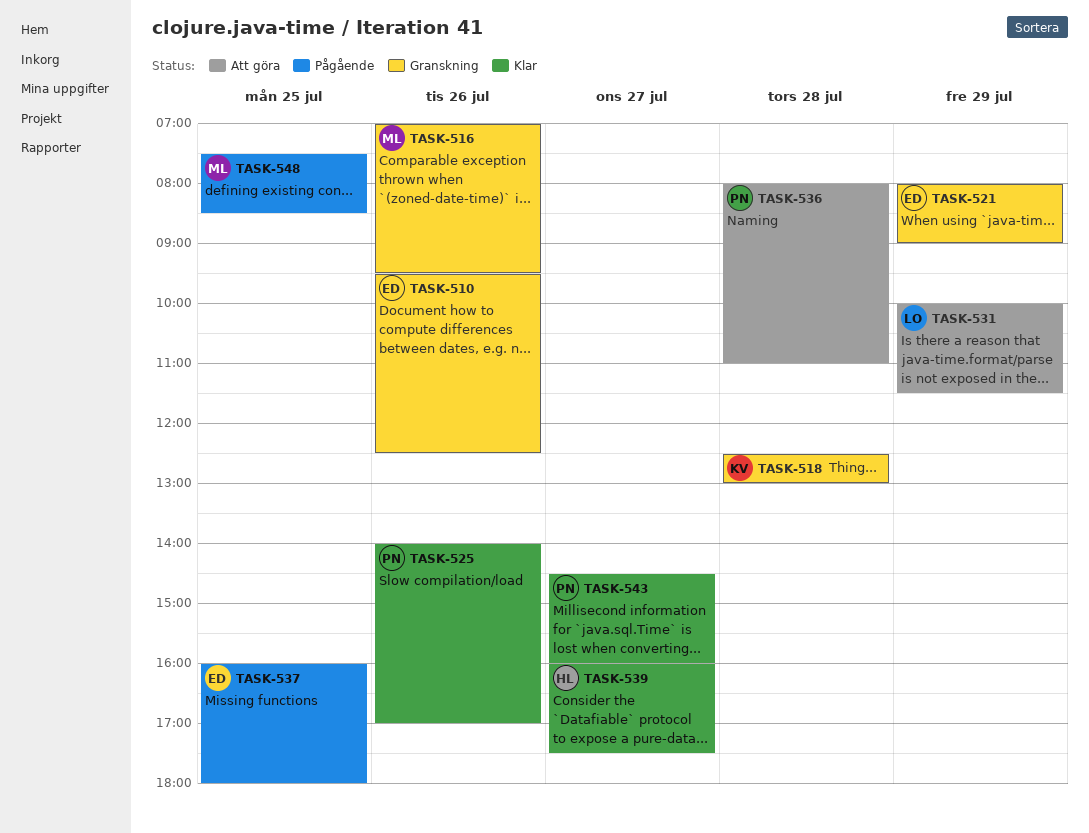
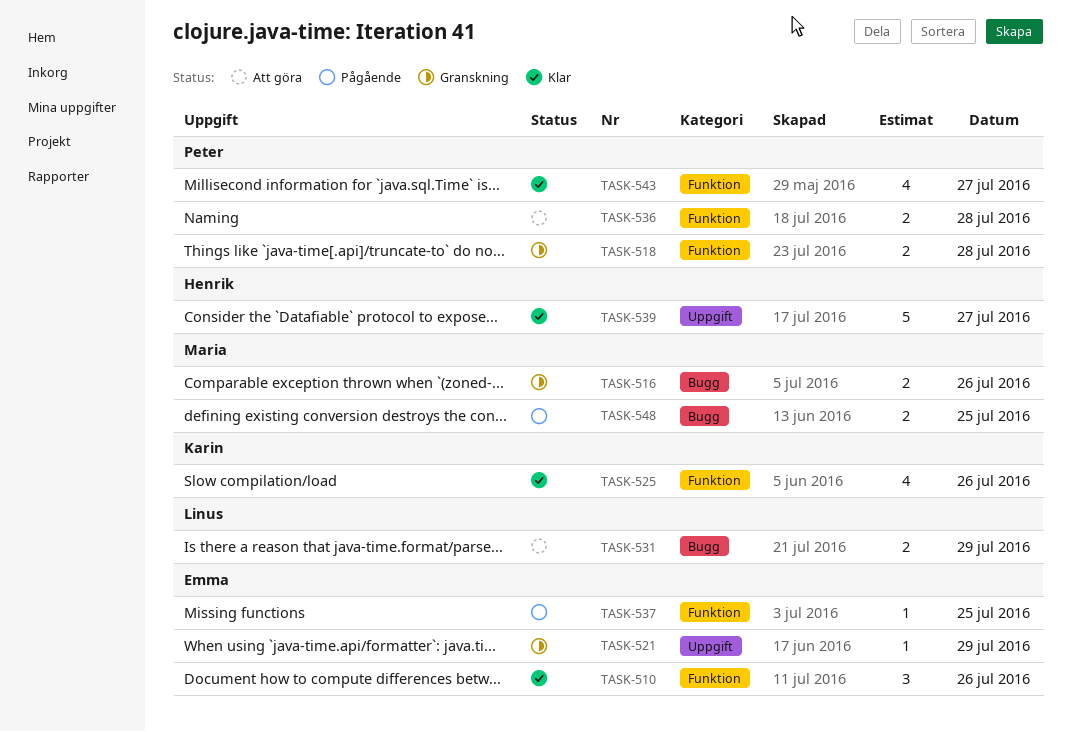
TASK-510, status: Granskning -> Klar
TASK-518, owner: Karin -> Peter
TASK-525, owner: Peter -> Karin

